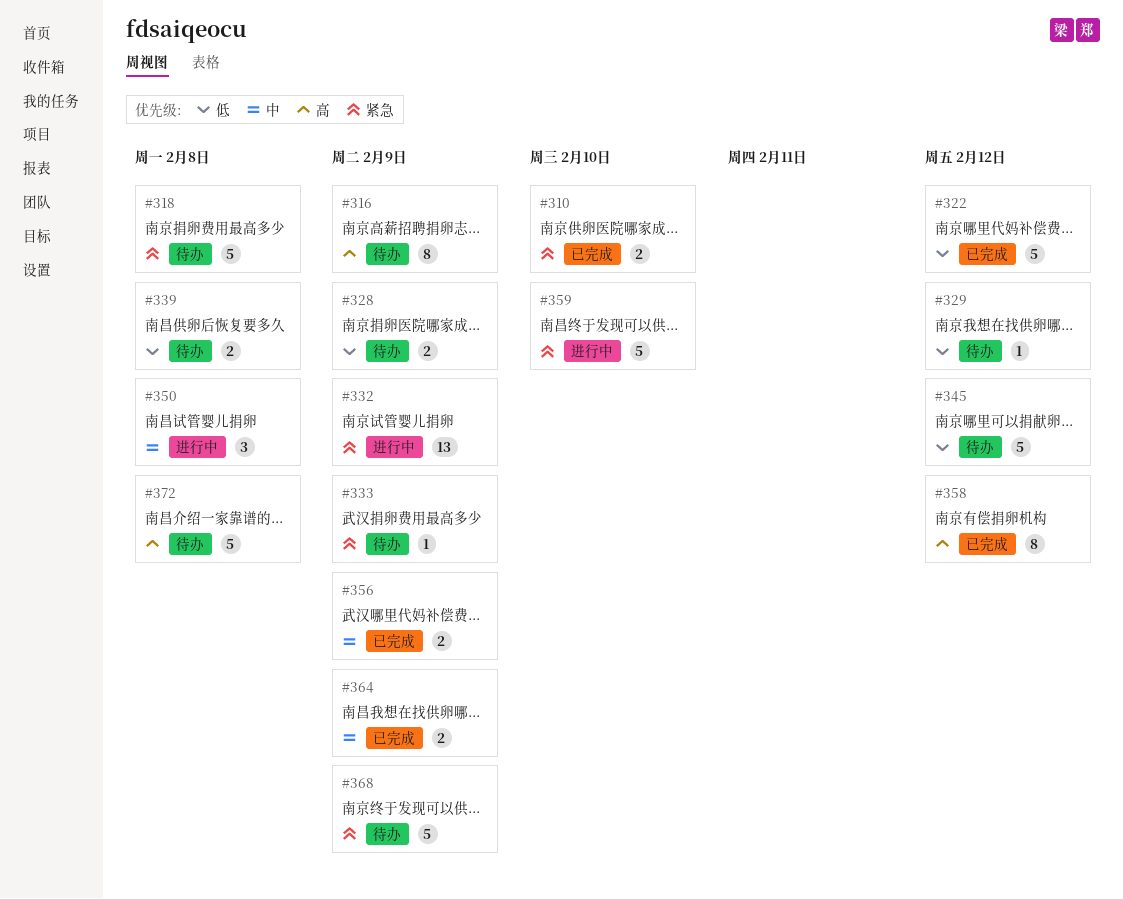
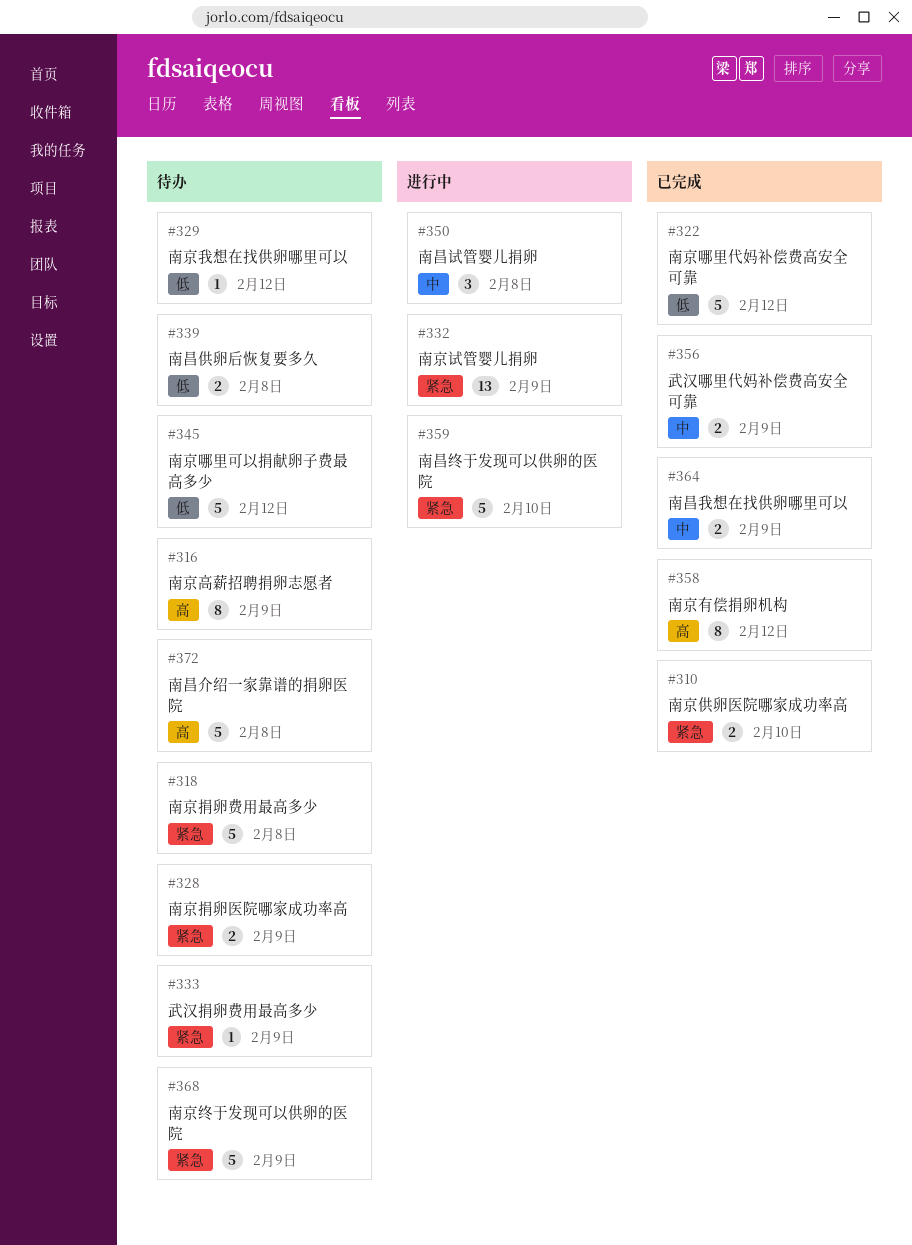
#328, priority: 低 -> 紧急

